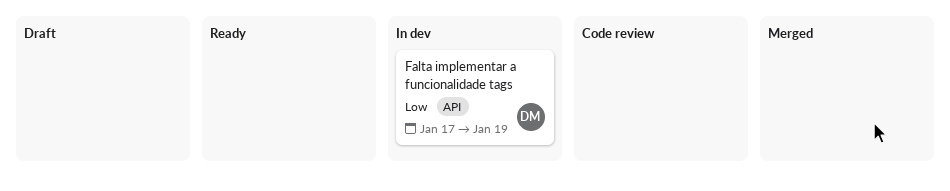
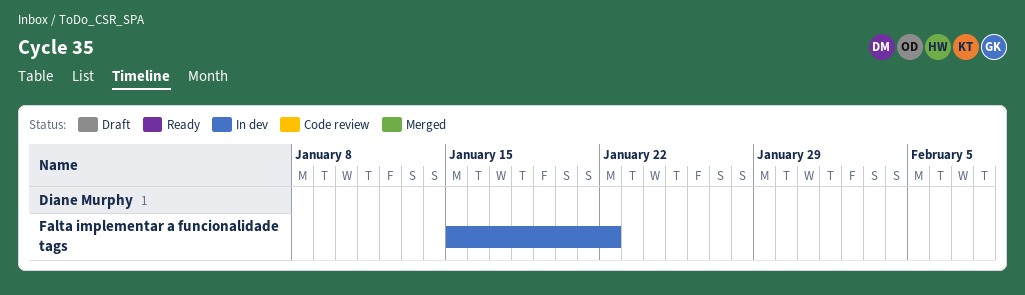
Falta implementar a funcionalidade tags, start: Jan 17 -> Jan 15
Falta implementar a funcionalidade tags, due: Jan 19 -> Jan 22

